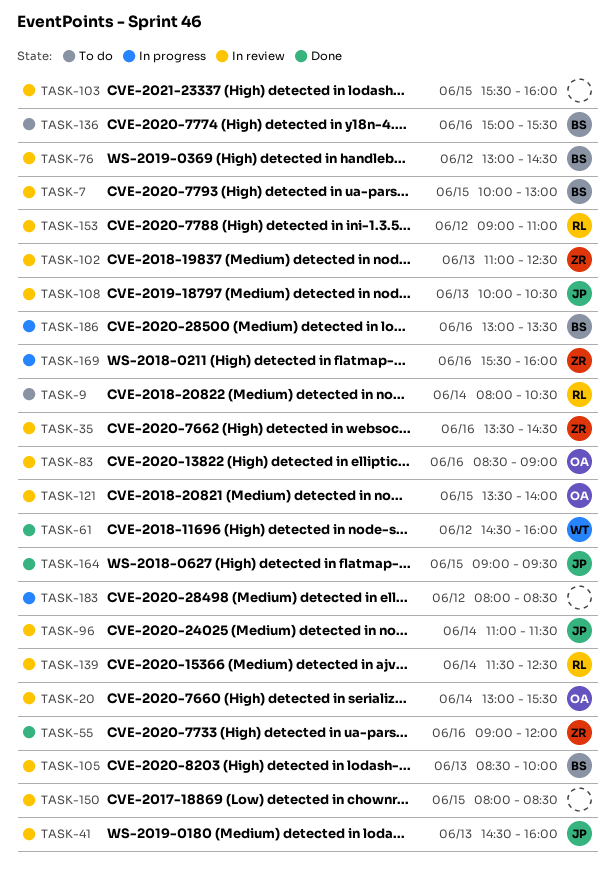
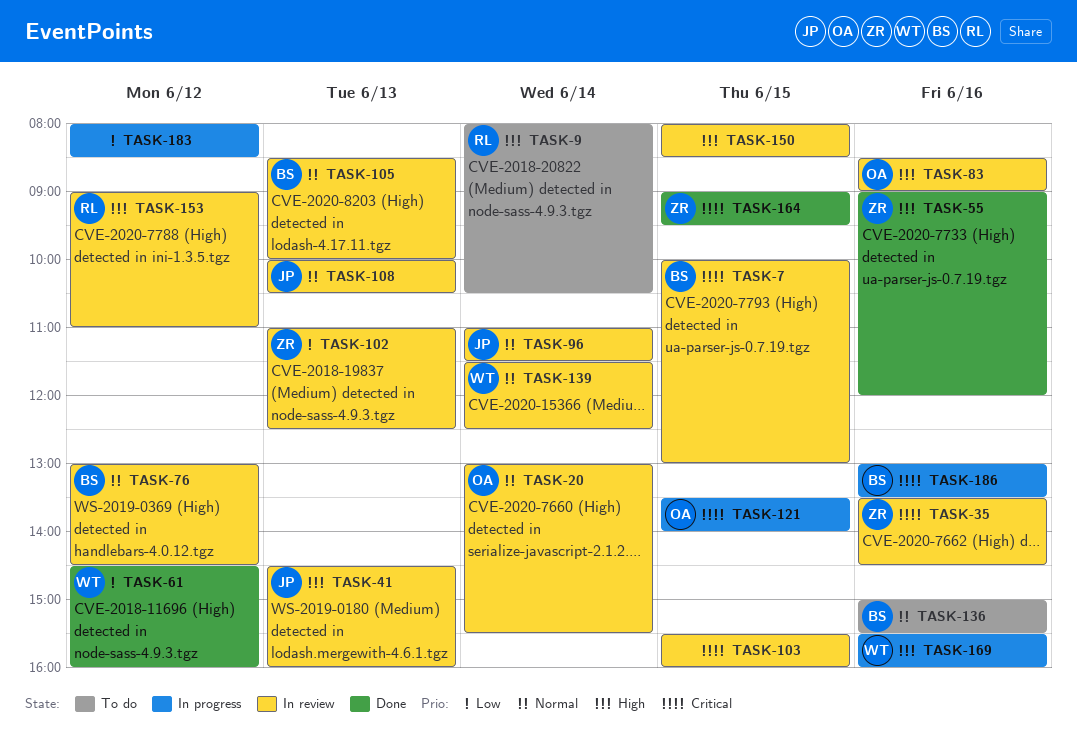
TASK-121, status: In review -> In progress
TASK-139, owner: RL -> WT
TASK-164, owner: JP -> ZR
TASK-169, owner: ZR -> WT

